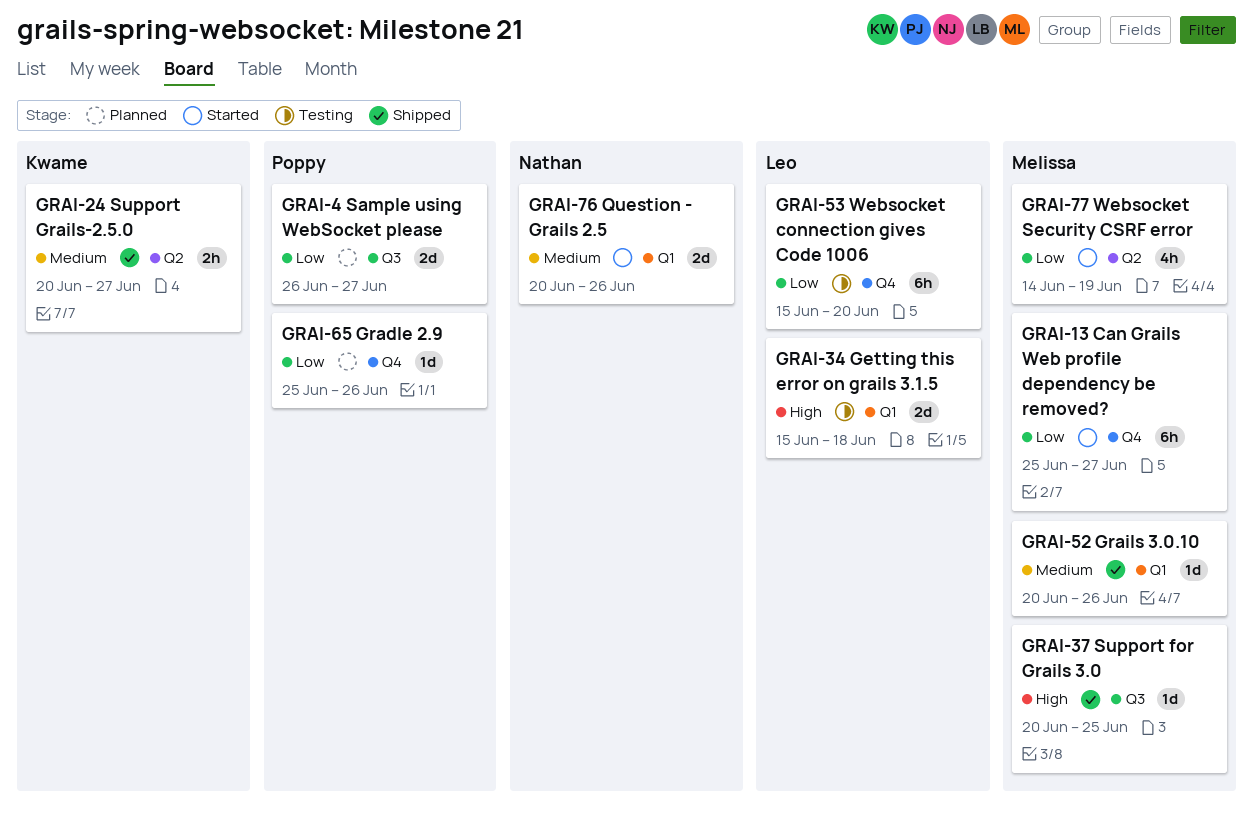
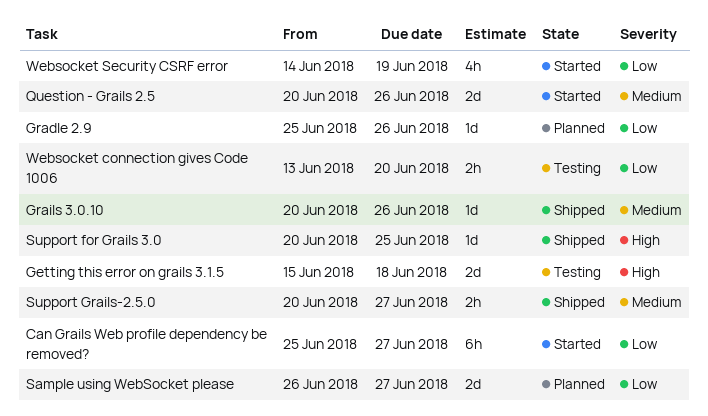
Websocket connection gives Code 1006, estimate: 6h -> 2h
Websocket connection gives Code 1006, start: Jun 15 -> Jun 13

